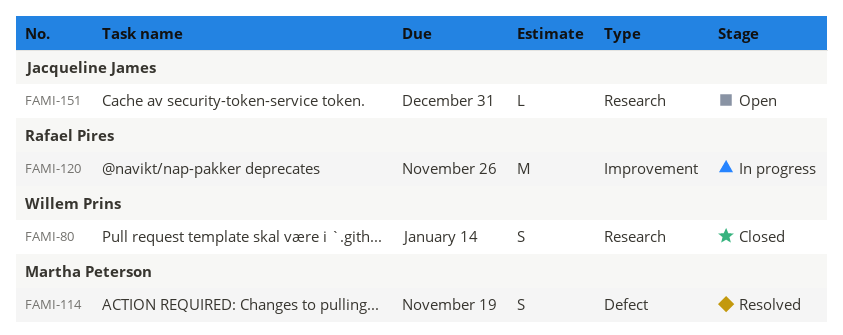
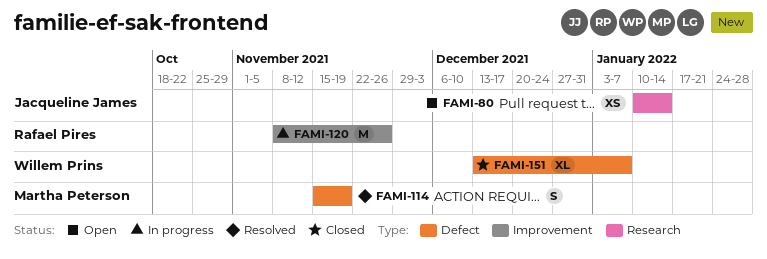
FAMI-80, status: Closed -> Open
FAMI-80, owner: Willem Prins -> Jacqueline James
FAMI-80, estimate: S -> XS
FAMI-151, status: Open -> Closed
FAMI-151, owner: Jacqueline James -> Willem Prins
FAMI-151, label: Research -> Defect
FAMI-151, estimate: L -> XL
FAMI-151, due: Dec 31 -> Jan 7

